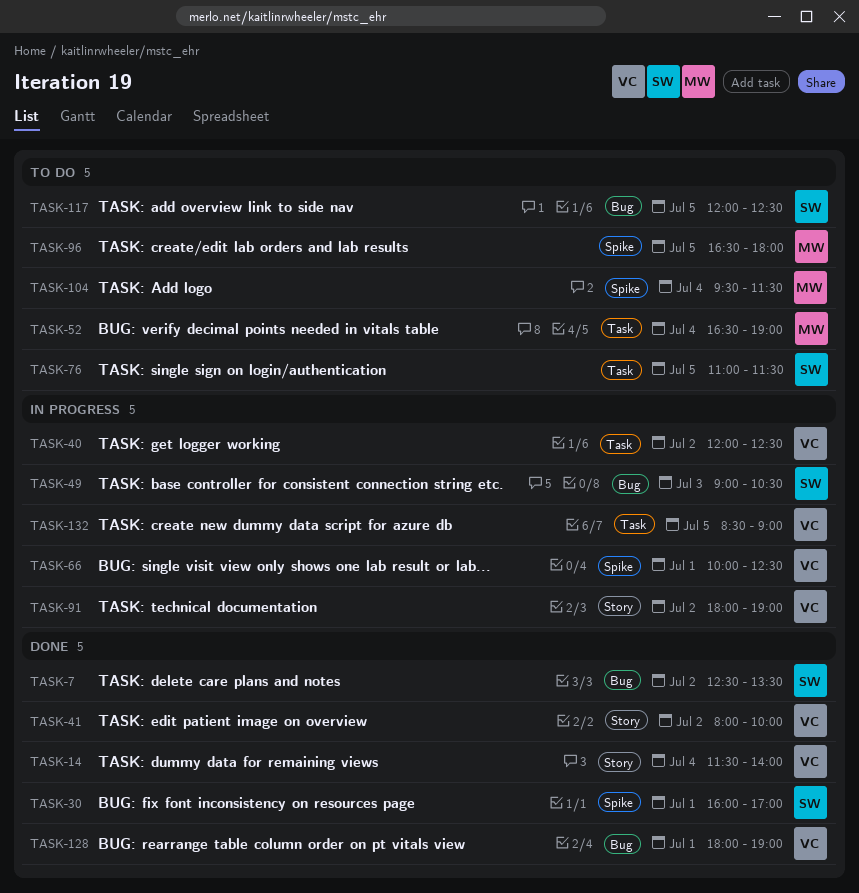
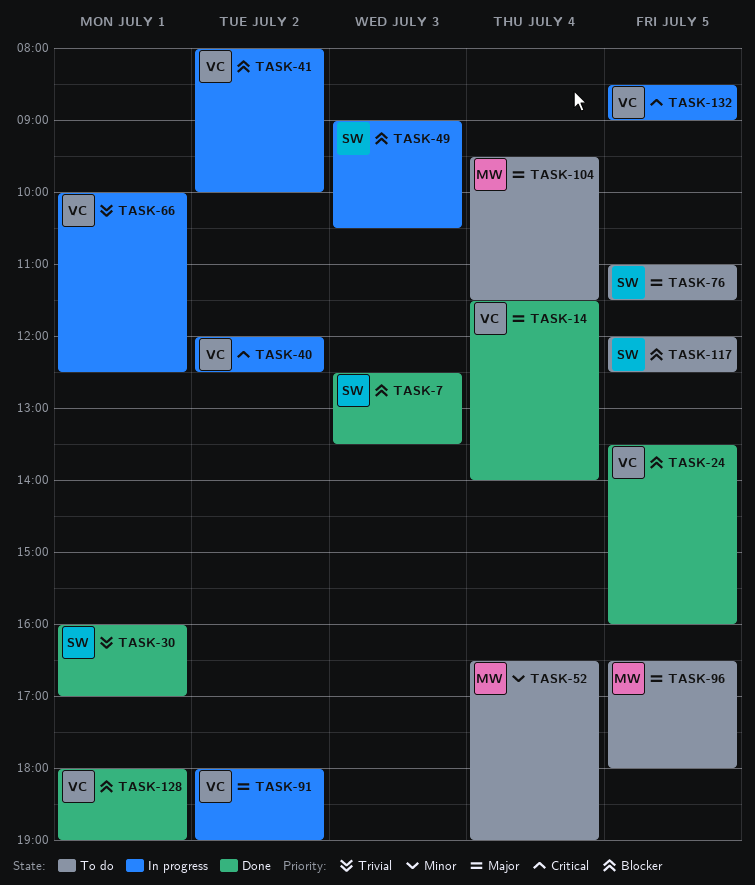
TASK-7, day: Jul 2 -> Jul 3
TASK-24: none -> present
TASK-41, status: Done -> In progress

